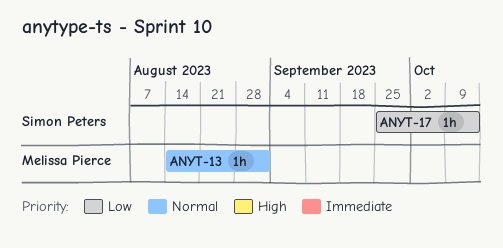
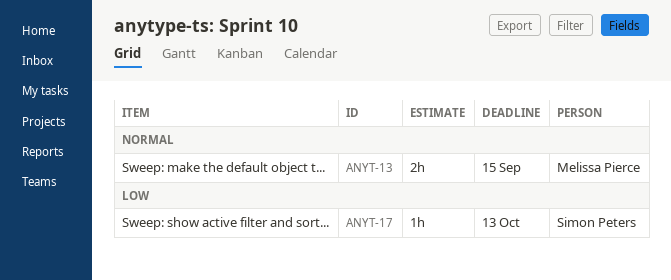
ANYT-13, estimate: 1h -> 2h
ANYT-13, due: Sep 1 -> Sep 15

